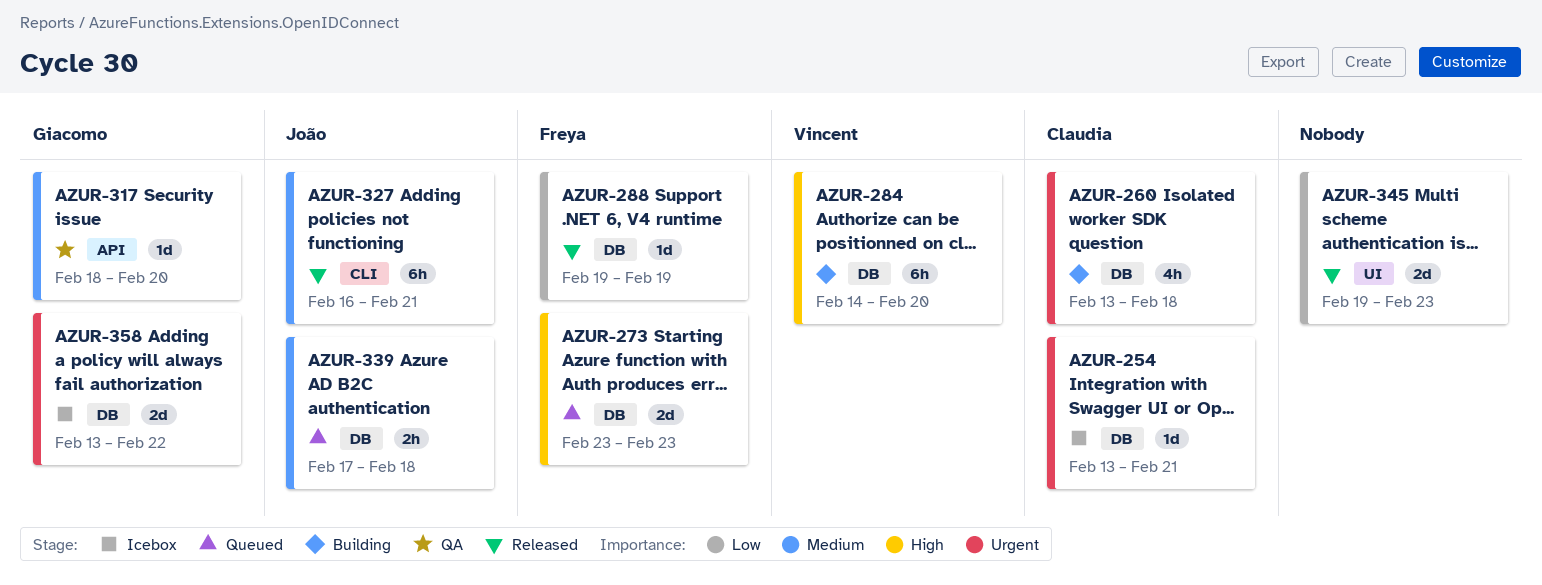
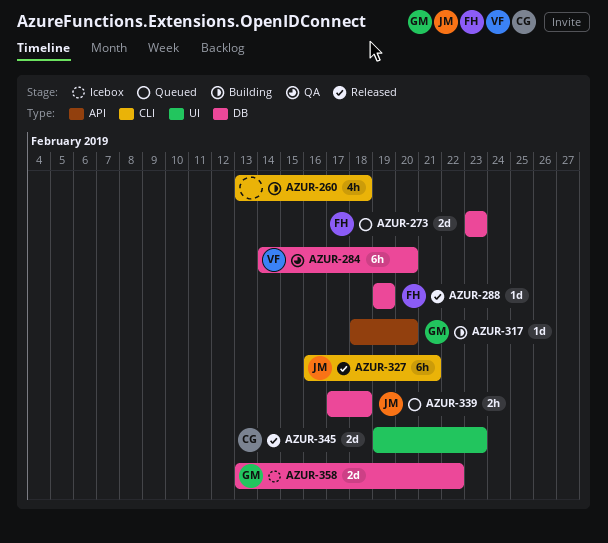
AZUR-254: present -> none
AZUR-260, owner: Claudia -> none
AZUR-260, label: DB -> CLI
AZUR-284, status: Building -> QA
AZUR-317, status: QA -> Building
AZUR-345, owner: none -> Claudia

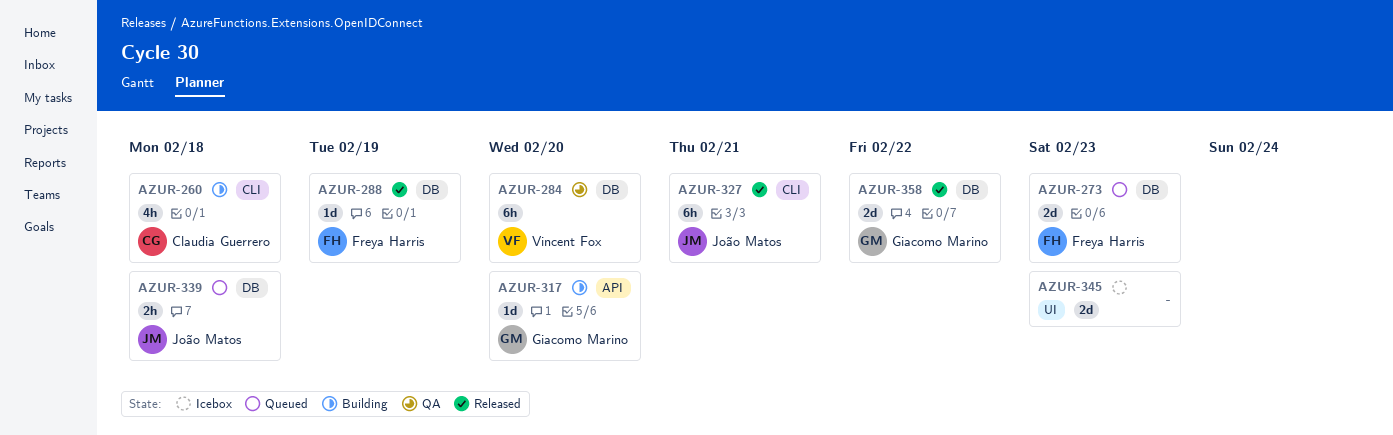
AZUR-260, owner: none -> Claudia Guerrero
AZUR-345, status: Released -> Icebox
AZUR-345, owner: Claudia Guerrero -> none
AZUR-358, status: Icebox -> Released

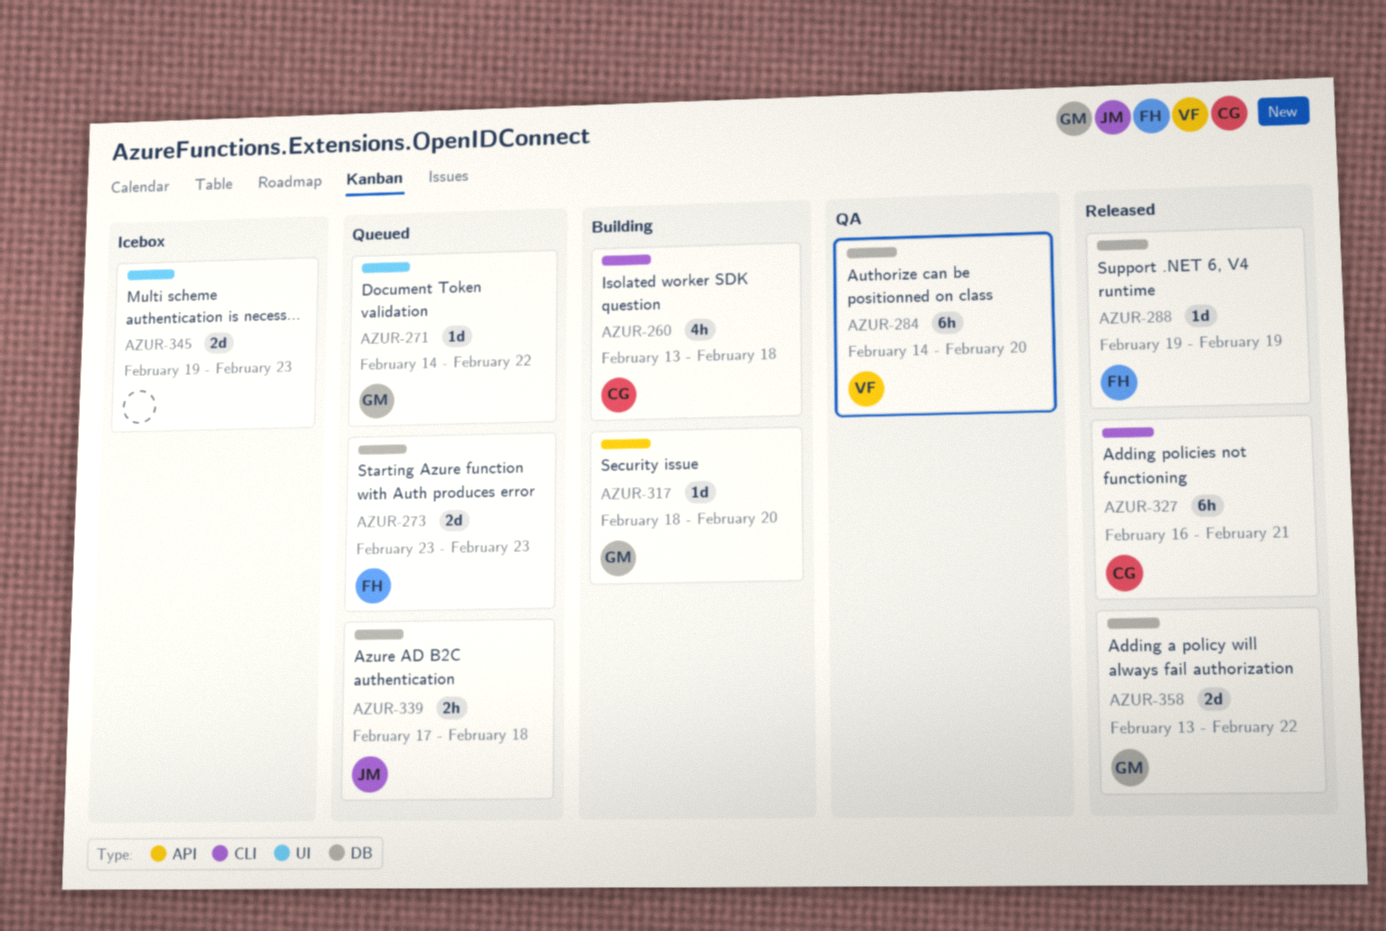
AZUR-271: none -> present
AZUR-327, owner: João Matos -> Claudia Guerrero

